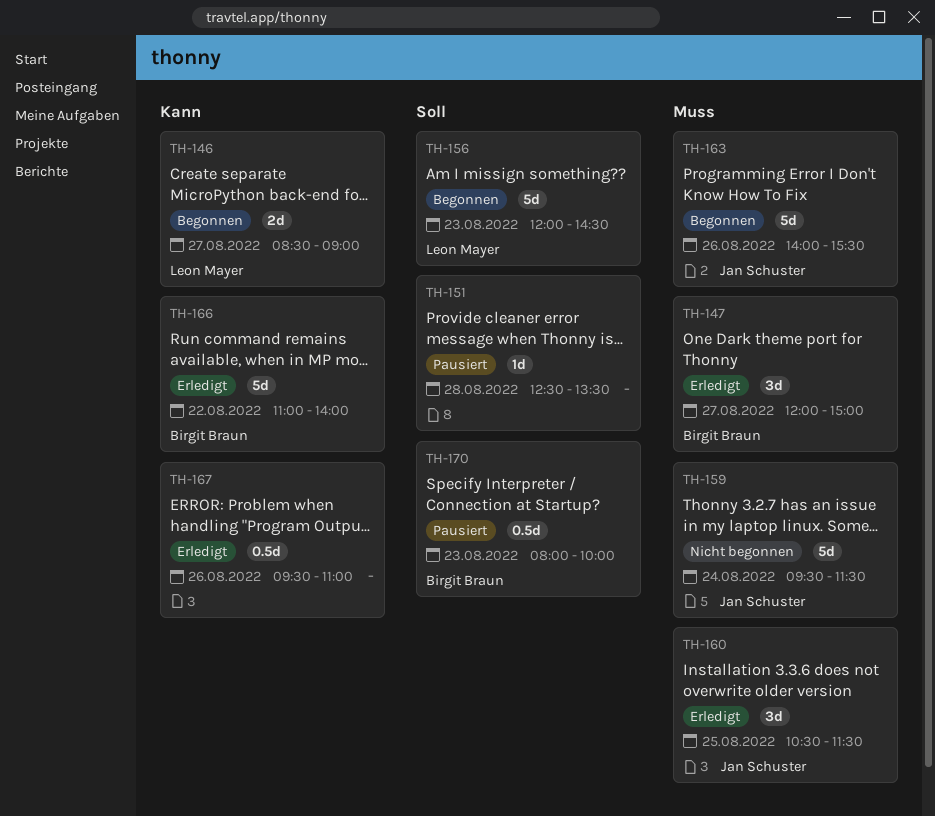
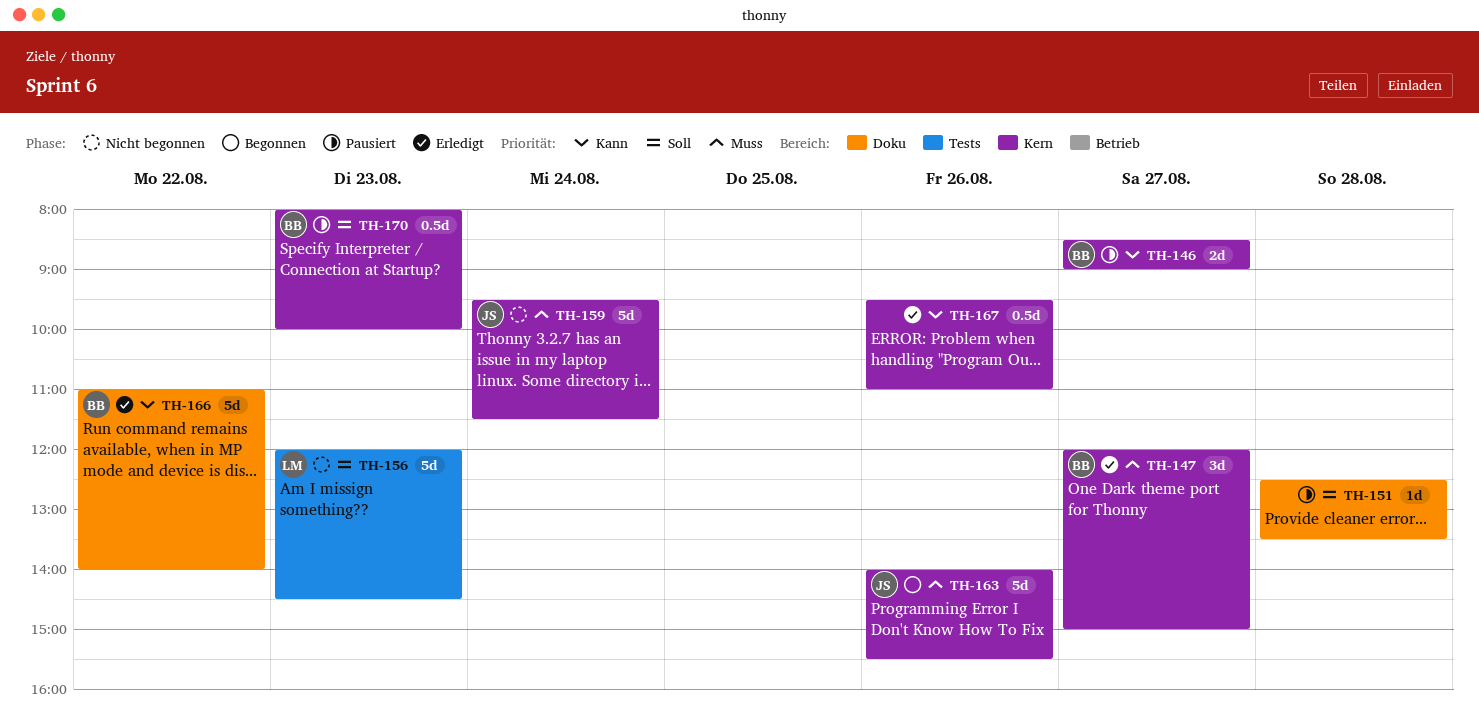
TH-146, status: Begonnen -> Pausiert
TH-146, owner: Leon Mayer -> Birgit Braun
TH-156, status: Begonnen -> Nicht begonnen
TH-160: present -> none

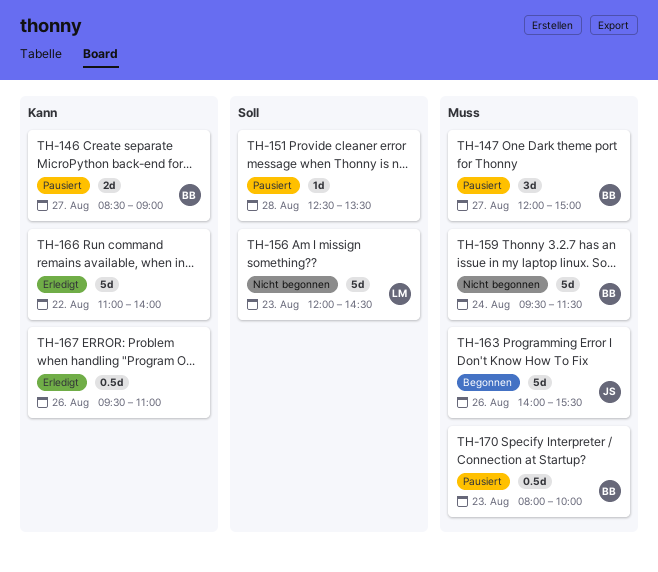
TH-147, status: Erledigt -> Pausiert
TH-159, owner: JS -> BB
TH-166, owner: BB -> none
TH-170, priority: Soll -> Muss

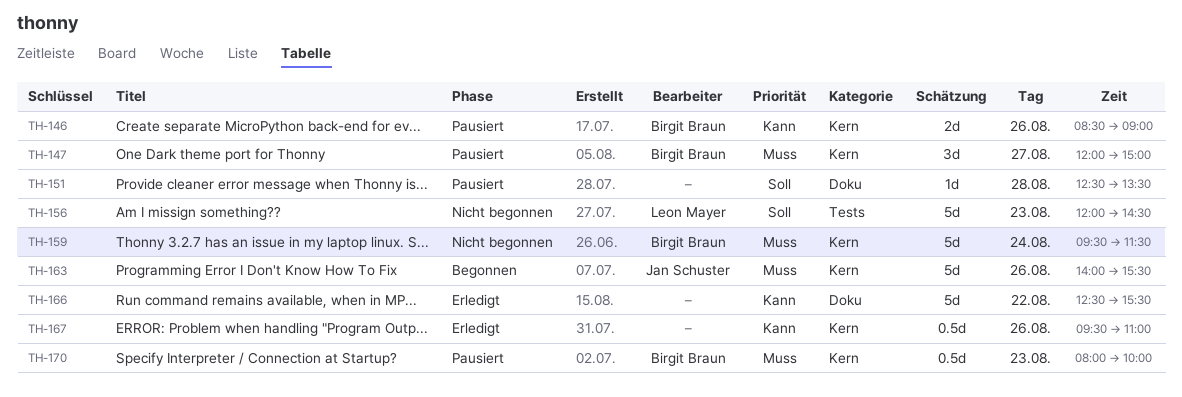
TH-146, day: Aug 27 -> Aug 26
TH-166, begins: 11:00 -> 12:30
TH-166, ends: 14:00 -> 15:30

